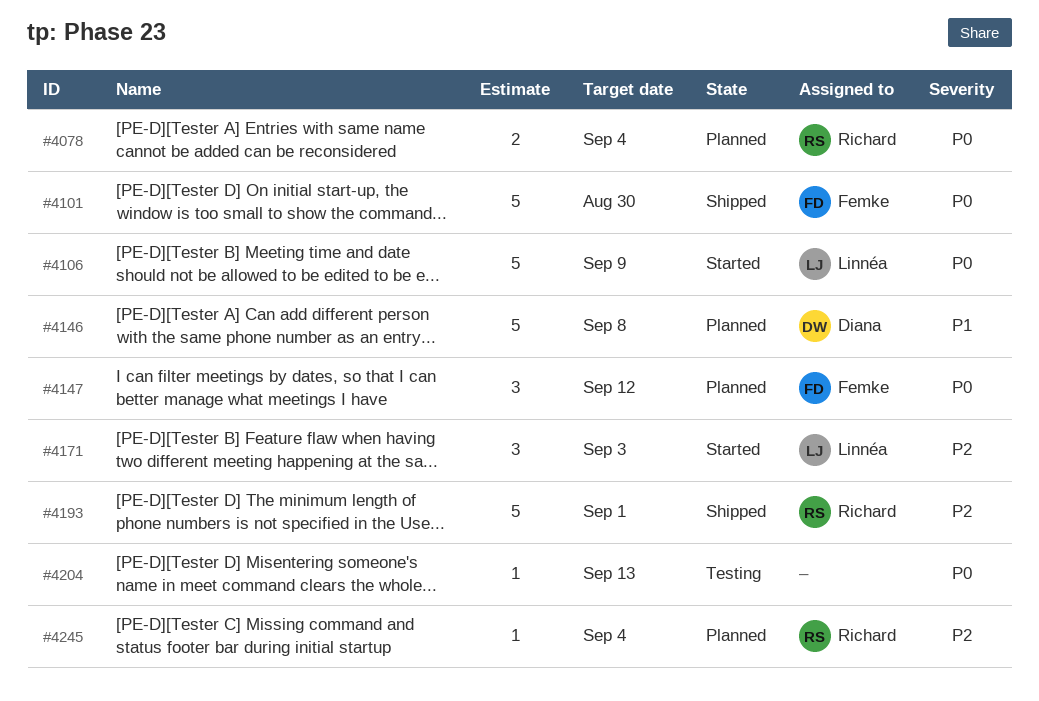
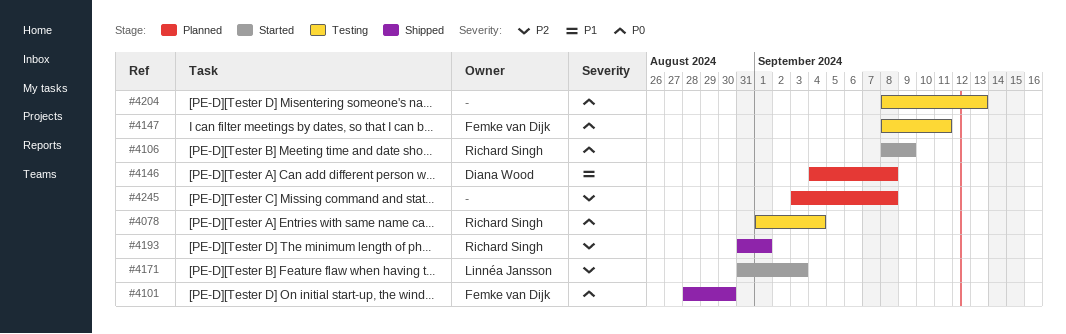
#4078, status: Planned -> Testing
#4106, owner: Linnéa Jansson -> Richard Singh
#4147, status: Planned -> Testing
#4147, due: Sep 12 -> Sep 11
#4245, owner: Richard Singh -> none
#4245, due: Sep 4 -> Sep 8

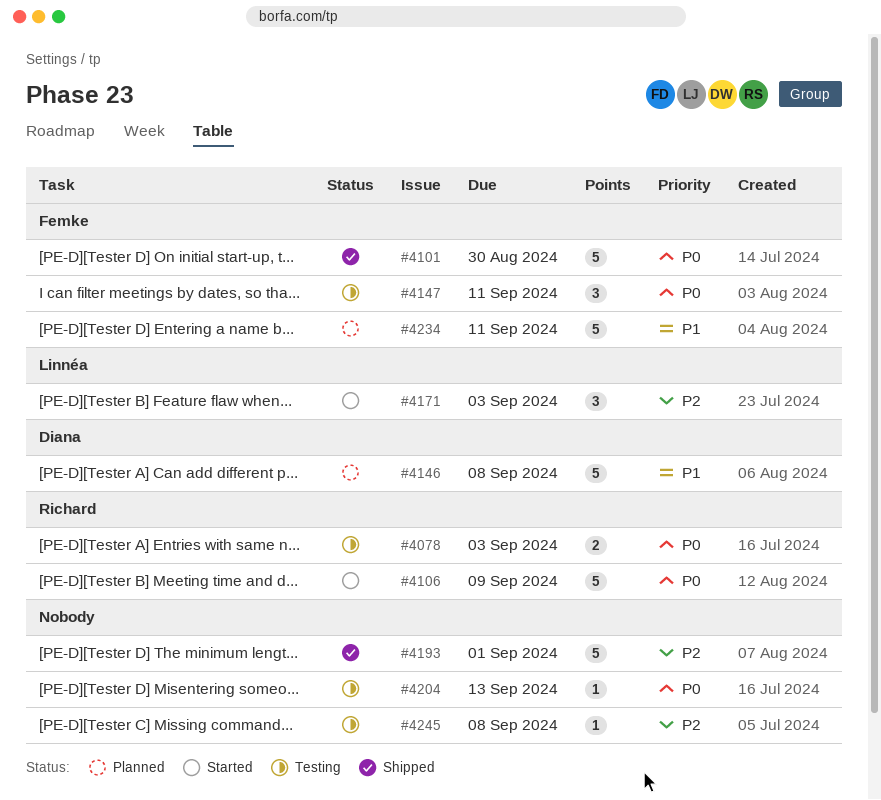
#4078, due: Sep 4 -> Sep 3
#4193, owner: Richard Singh -> none
#4234: none -> present
#4245, status: Planned -> Testing

